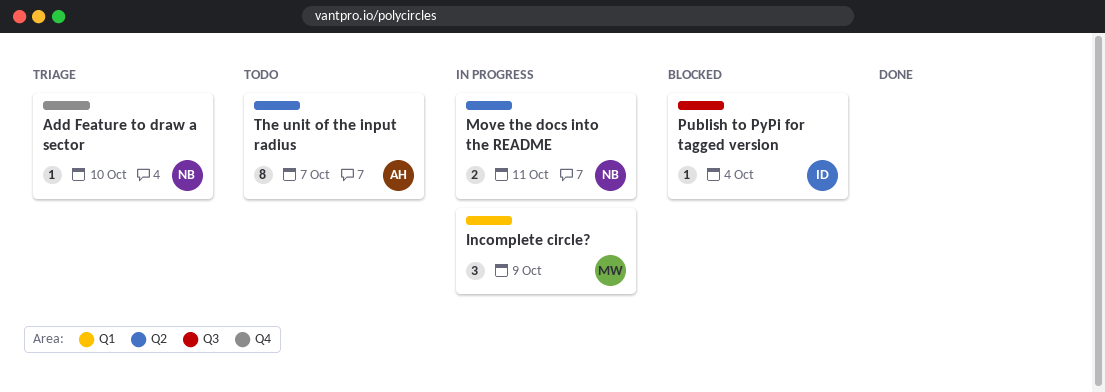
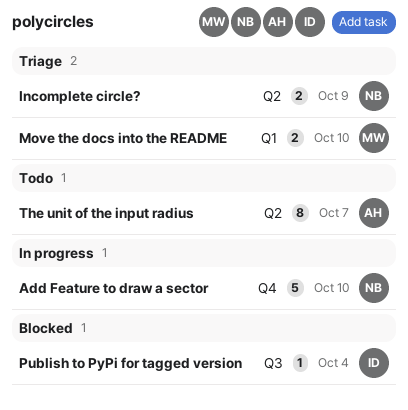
Add Feature to draw a sector, status: Triage -> In progress
Add Feature to draw a sector, estimate: 1 -> 5
Incomplete circle?, status: In progress -> Triage
Incomplete circle?, owner: MW -> NB
Incomplete circle?, label: Q1 -> Q2
Incomplete circle?, estimate: 3 -> 2
Move the docs into the README, status: In progress -> Triage
Move the docs into the README, owner: NB -> MW
Move the docs into the README, label: Q2 -> Q1
Move the docs into the README, due: Oct 11 -> Oct 10

